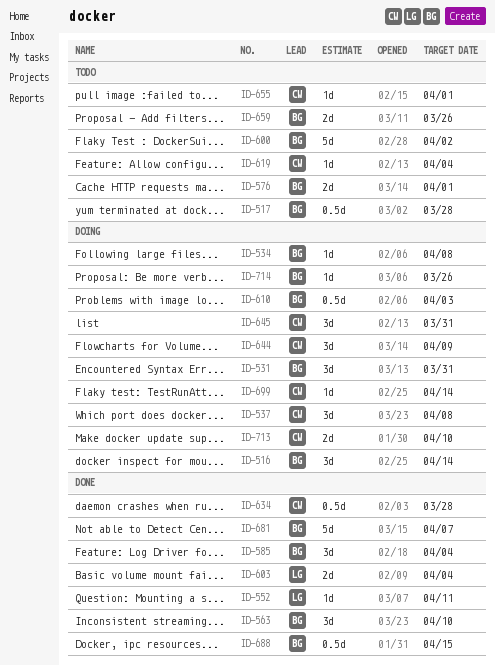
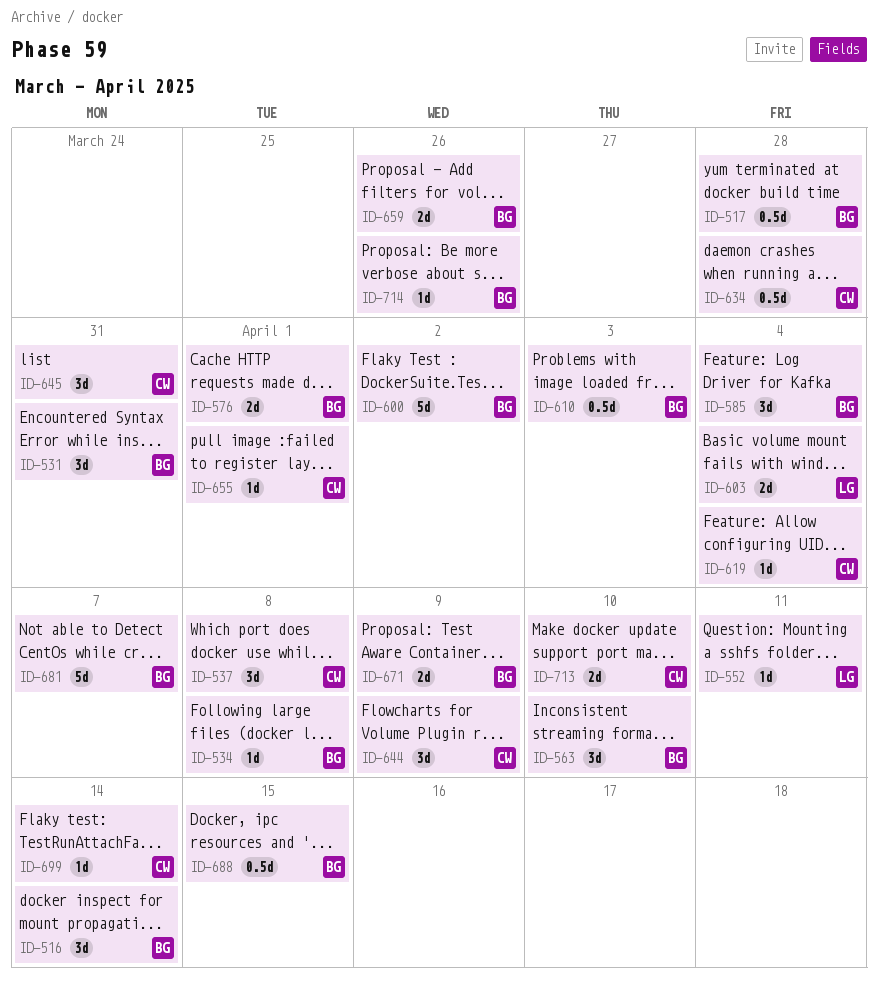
ID-671: none -> present

